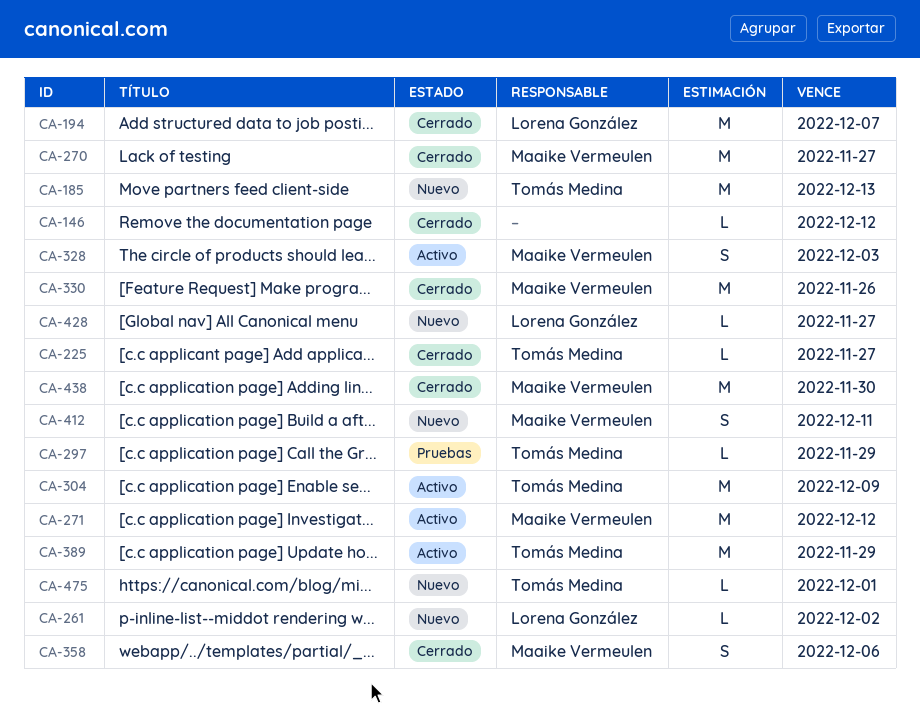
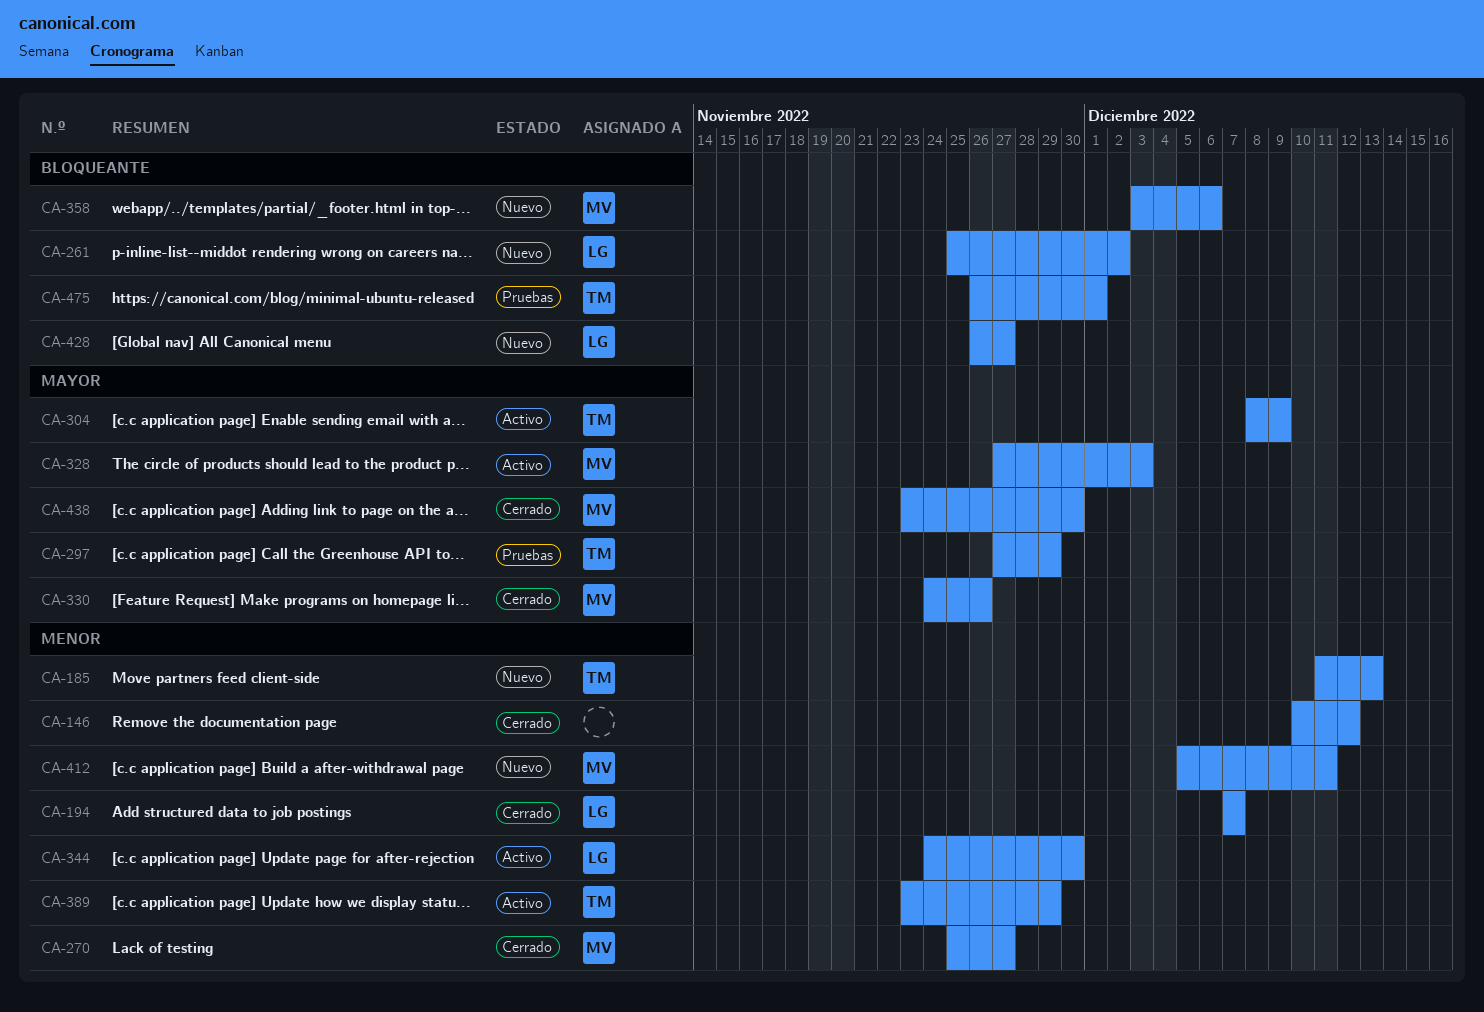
CA-225: present -> none
CA-271: present -> none
CA-344: none -> present
CA-358, status: Cerrado -> Nuevo
CA-475, status: Nuevo -> Pruebas

